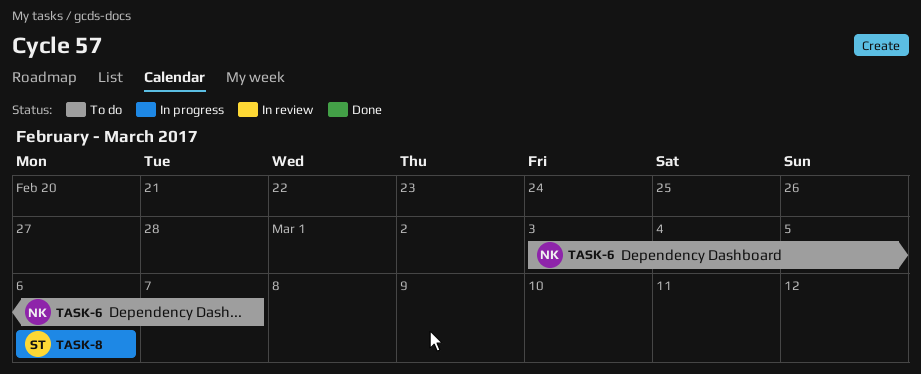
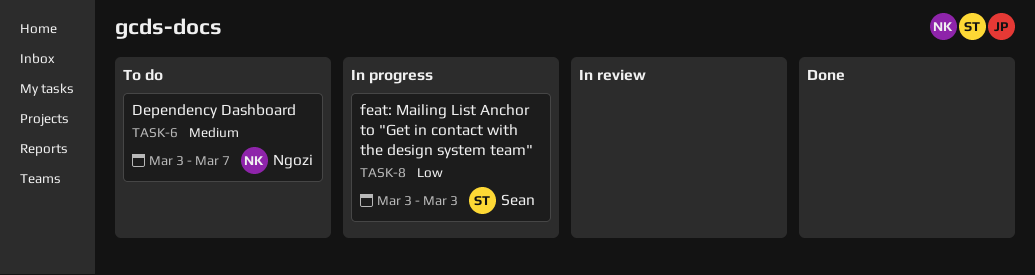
TASK-8, start: Mar 6 -> Mar 3
TASK-8, due: Mar 6 -> Mar 3

